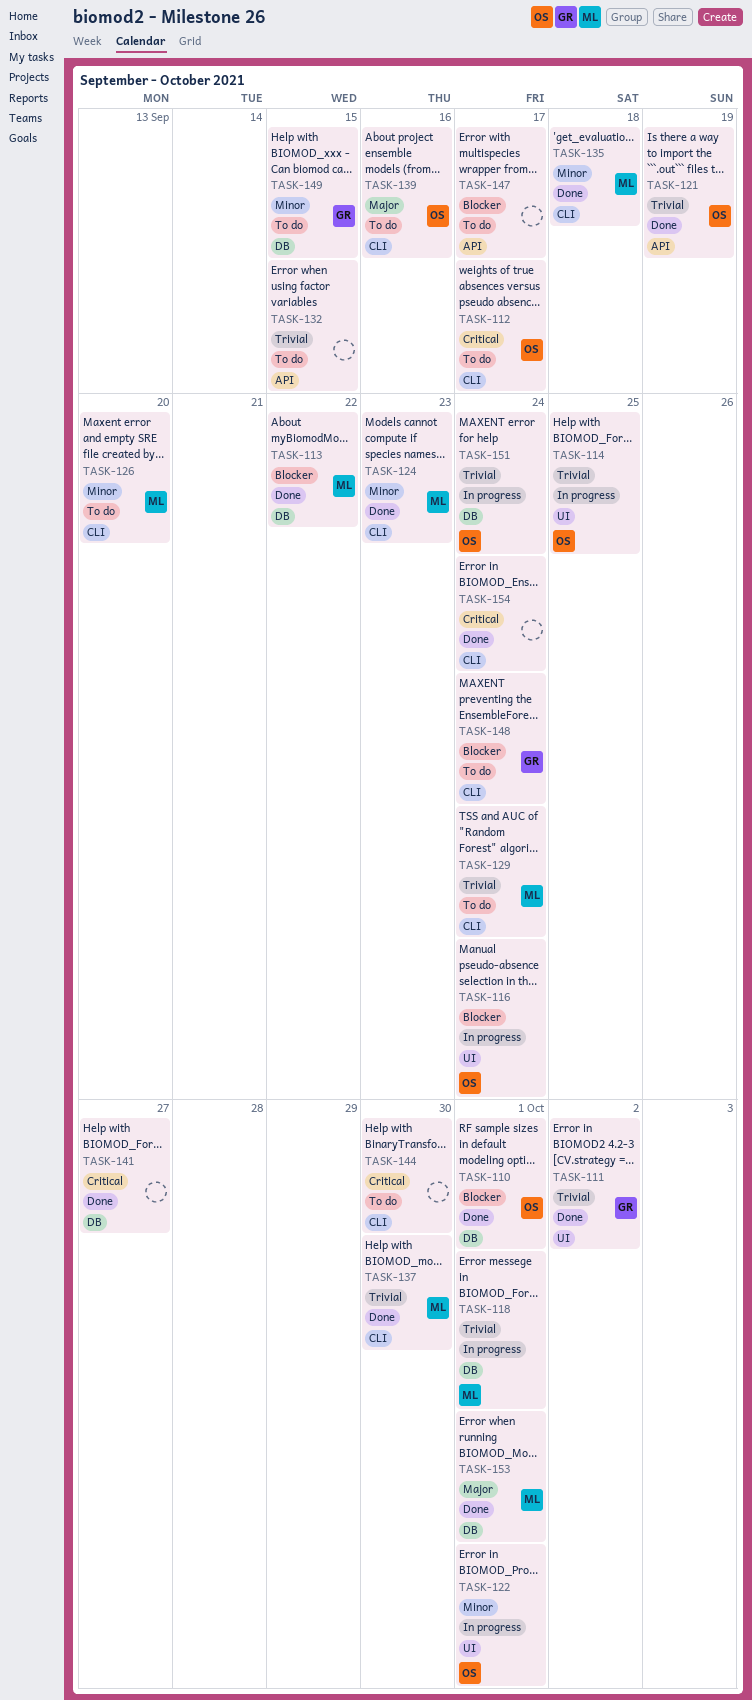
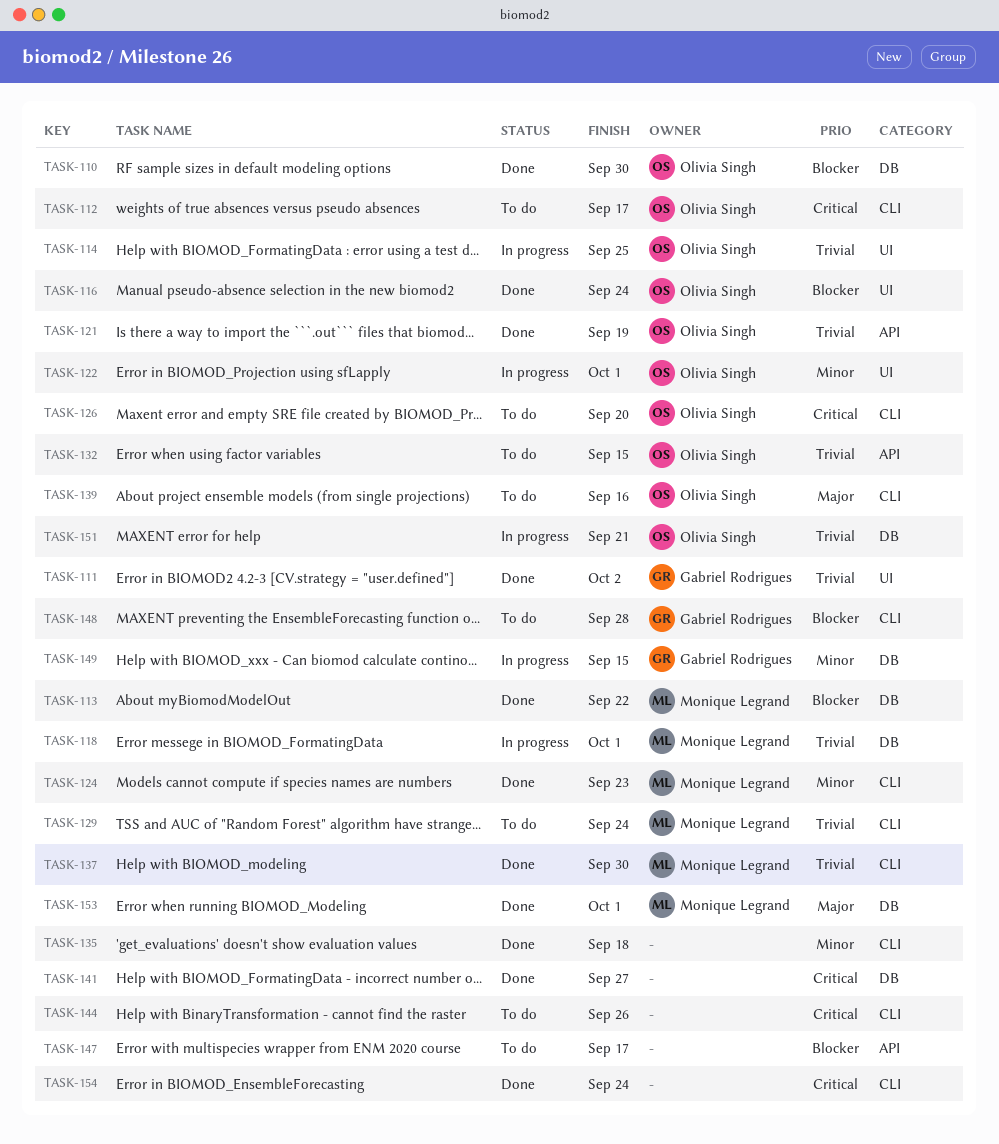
TASK-110, due: Oct 1 -> Sep 30
TASK-116, status: In progress -> Done
TASK-126, owner: Monique Legrand -> Olivia Singh
TASK-126, priority: Minor -> Critical
TASK-132, owner: none -> Olivia Singh
TASK-135, owner: Monique Legrand -> none
TASK-144, due: Sep 30 -> Sep 26
TASK-148, due: Sep 24 -> Sep 28
TASK-149, status: To do -> In progress
TASK-151, due: Sep 24 -> Sep 21

